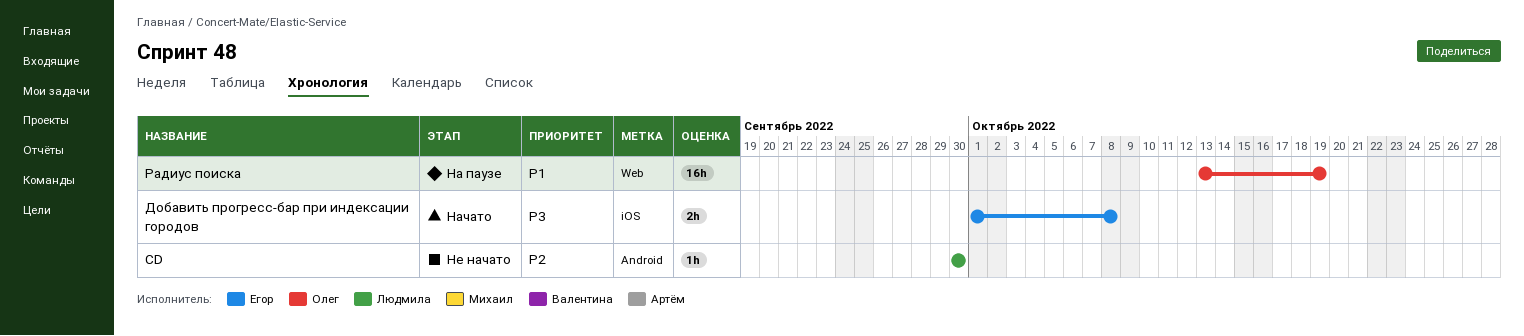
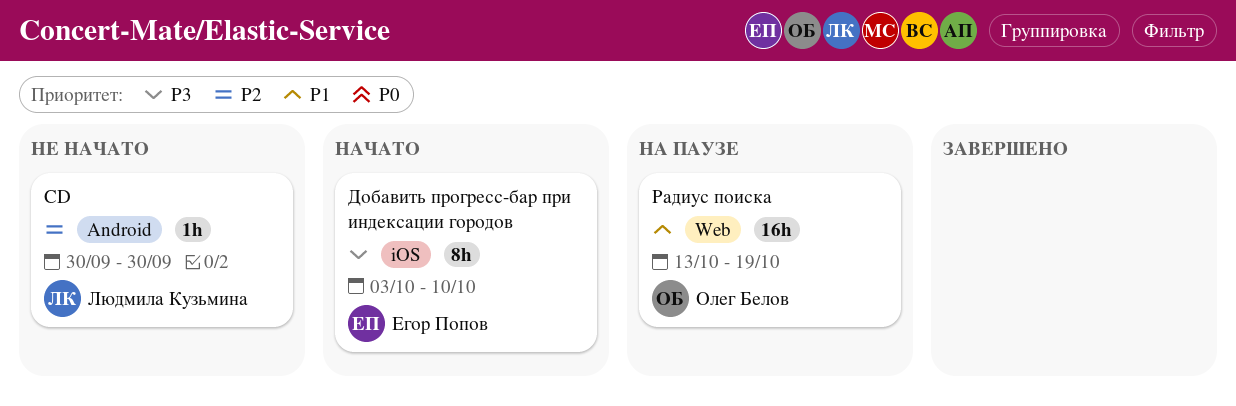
Добавить прогресс-бар при индексации городов, estimate: 2h -> 8h
Добавить прогресс-бар при индексации городов, start: Oct 1 -> Oct 3
Добавить прогресс-бар при индексации городов, due: Oct 8 -> Oct 10

